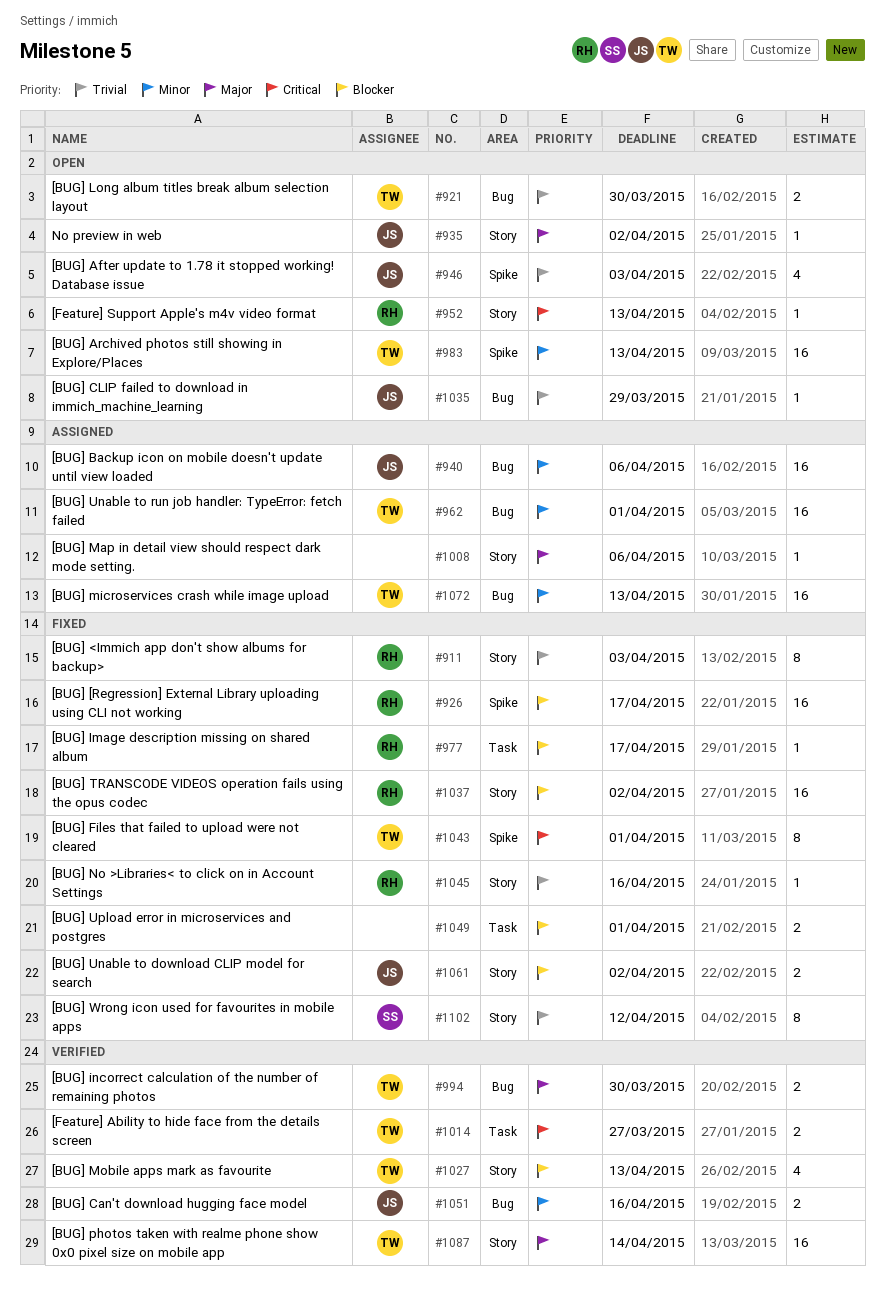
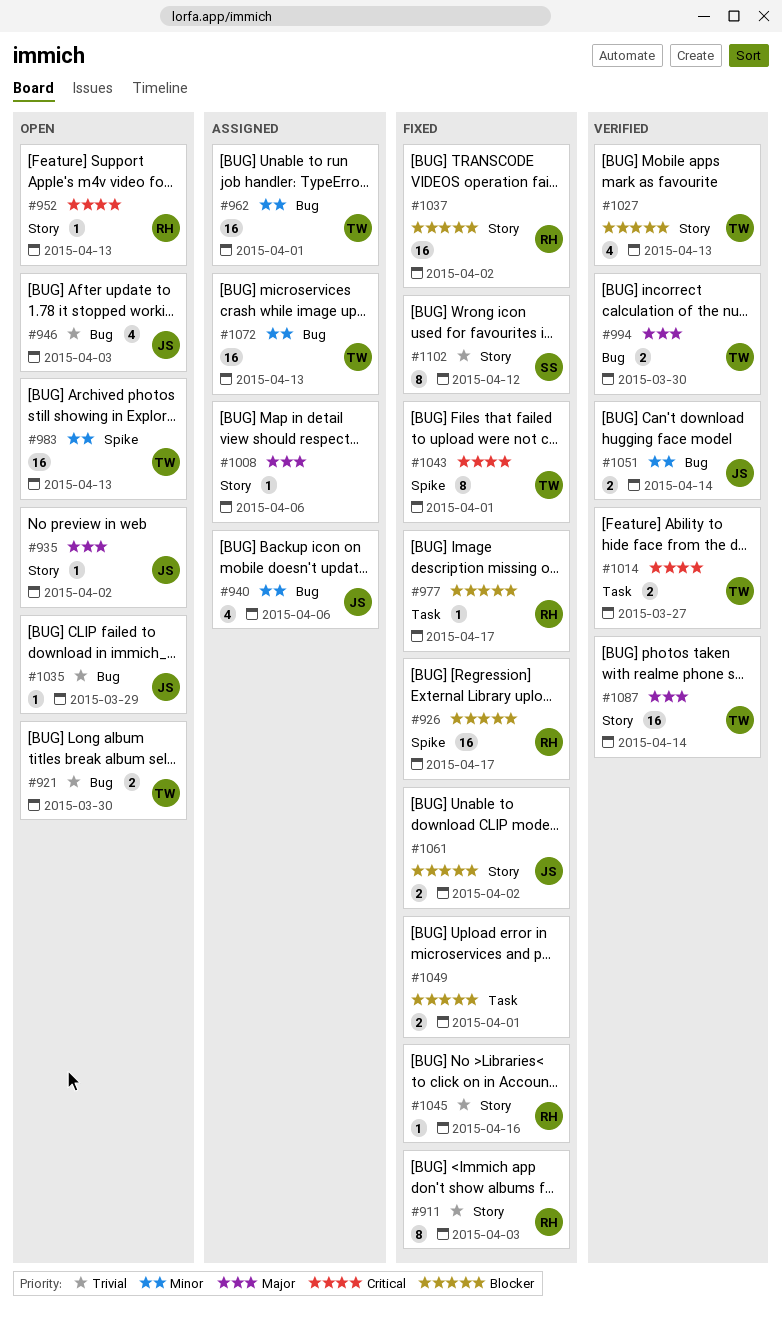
#940, estimate: 16 -> 4
#946, label: Spike -> Bug
#1051, due: Apr 16 -> Apr 14

